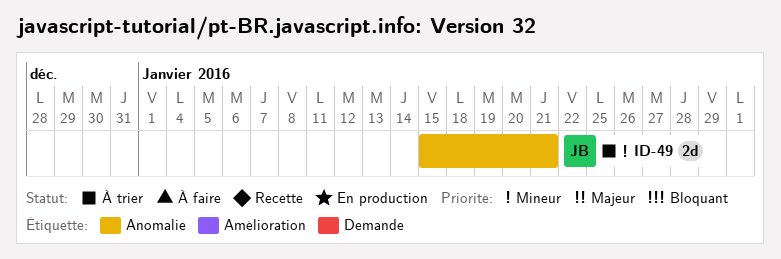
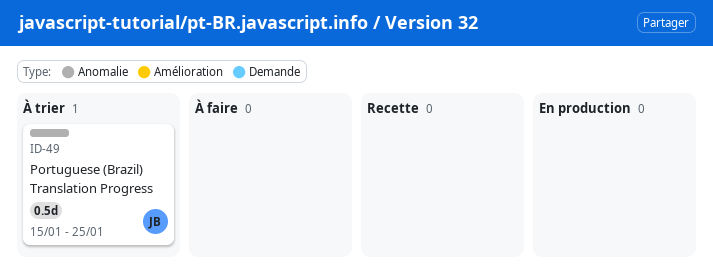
ID-49, estimate: 2d -> 0.5d
ID-49, due: Jan 21 -> Jan 25

